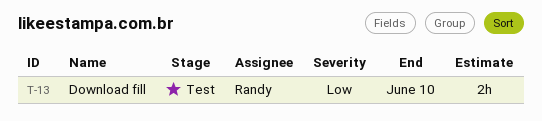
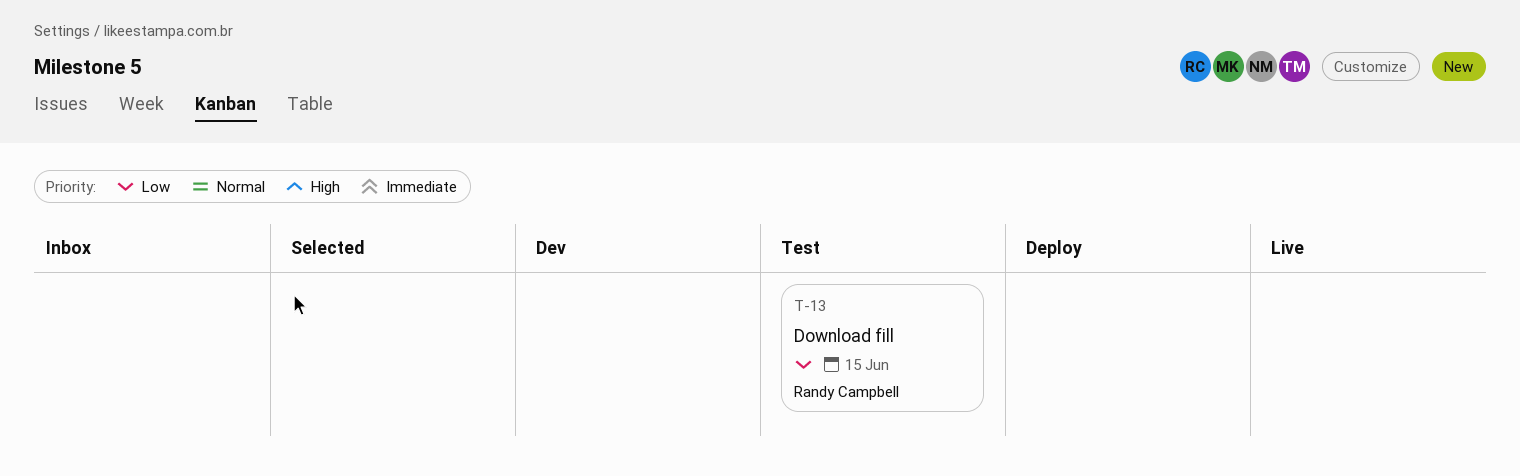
T-13, due: Jun 10 -> Jun 15

